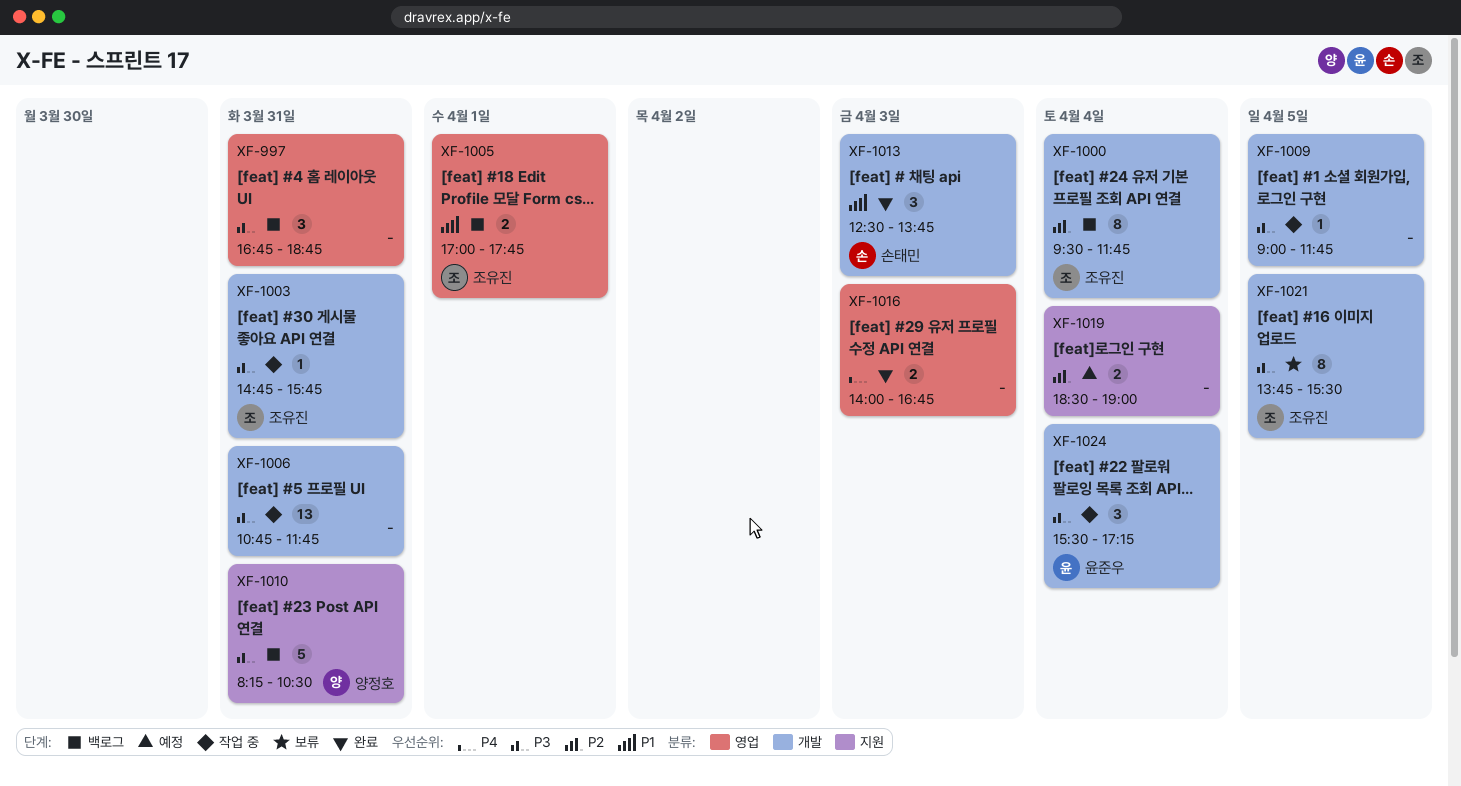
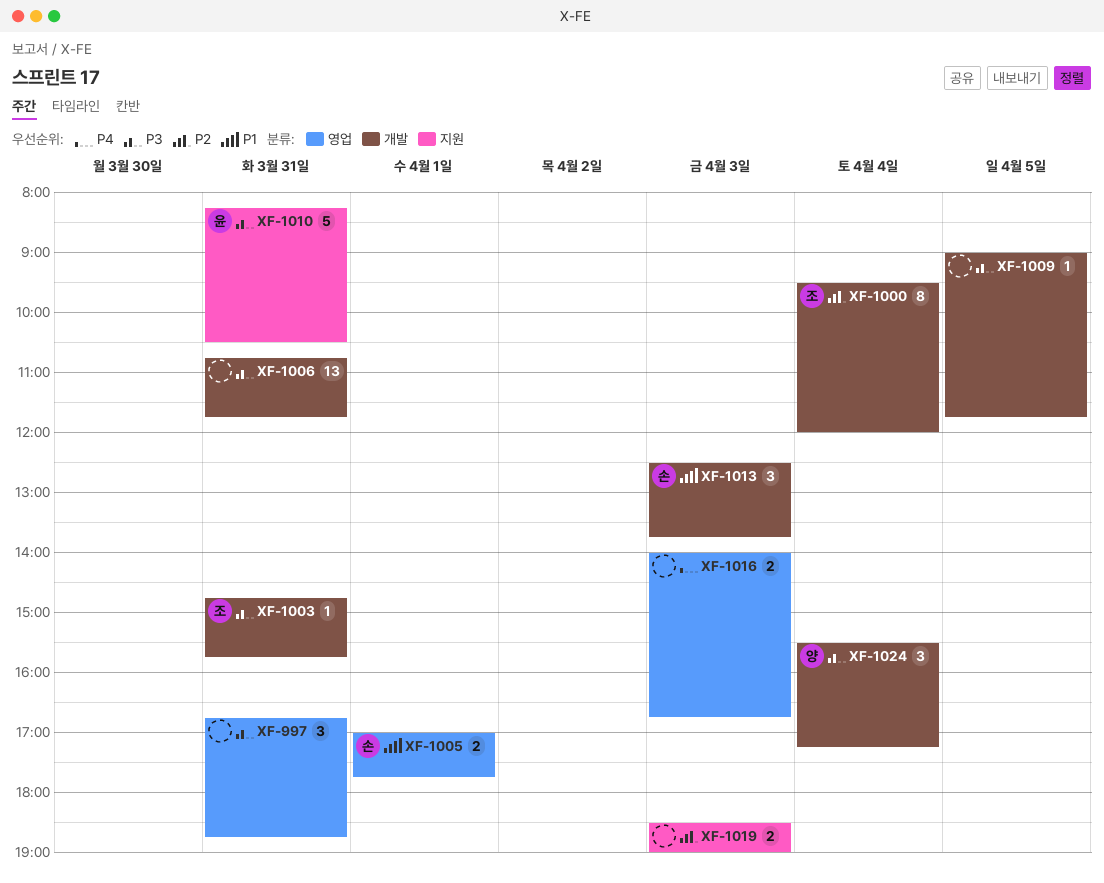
XF-1000, ends: 11:45 -> 12:00
XF-1005, owner: 조유진 -> 손태민
XF-1010, owner: 양정호 -> 윤준우
XF-1019, day: Apr 4 -> Apr 3
XF-1021: present -> none
XF-1024, owner: 윤준우 -> 양정호

